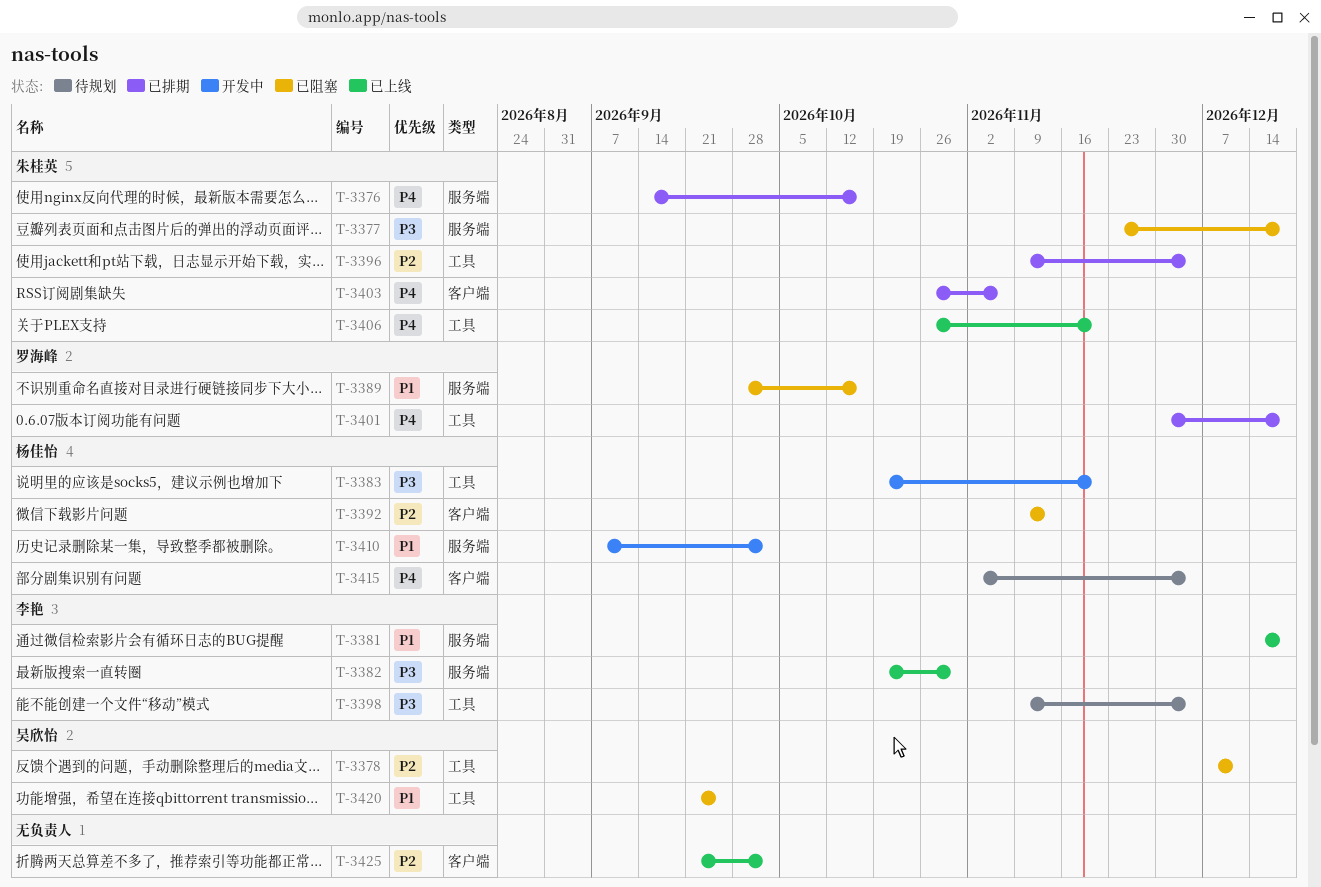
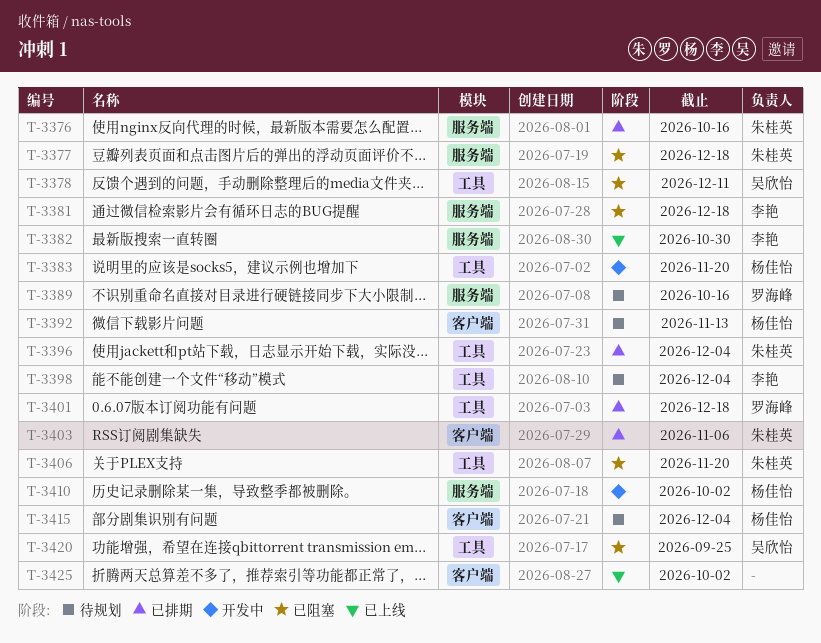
T-3381, status: 已上线 -> 已阻塞
T-3389, status: 已阻塞 -> 待规划
T-3392, status: 已阻塞 -> 待规划
T-3406, status: 已上线 -> 已阻塞

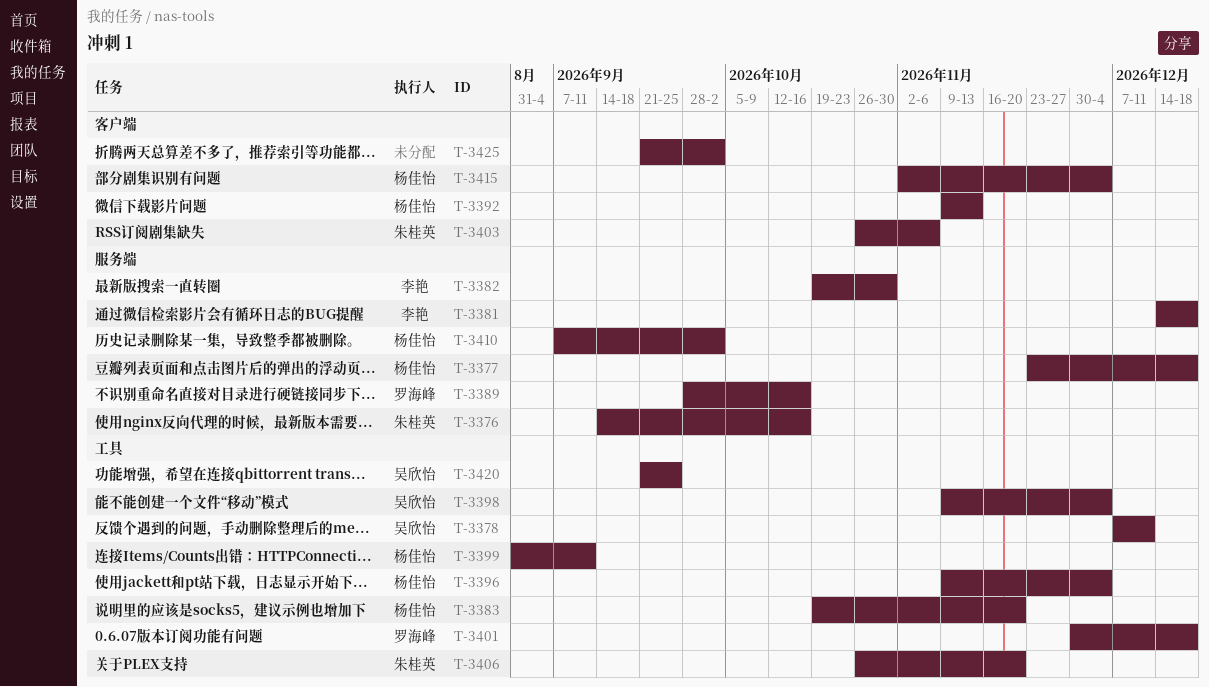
T-3377, owner: 朱桂英 -> 杨佳怡
T-3396, owner: 朱桂英 -> 杨佳怡
T-3398, owner: 李艳 -> 吴欣怡
T-3399: none -> present

